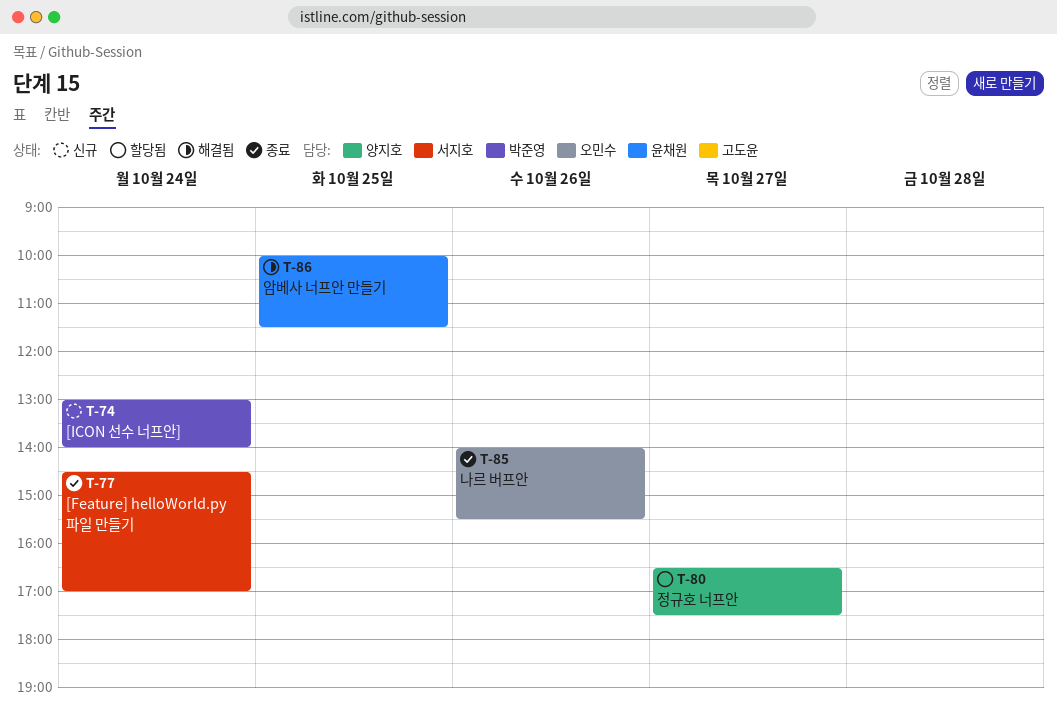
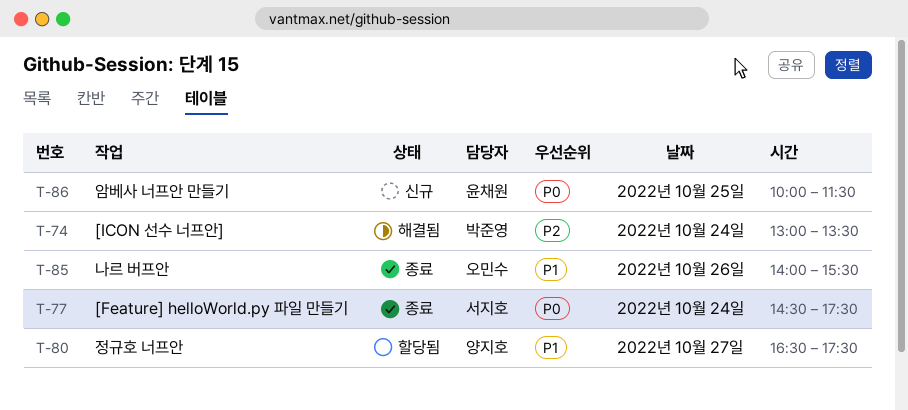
T-74, status: 신규 -> 해결됨
T-74, ends: 14:00 -> 13:30
T-77, ends: 17:00 -> 17:30
T-86, status: 해결됨 -> 신규

